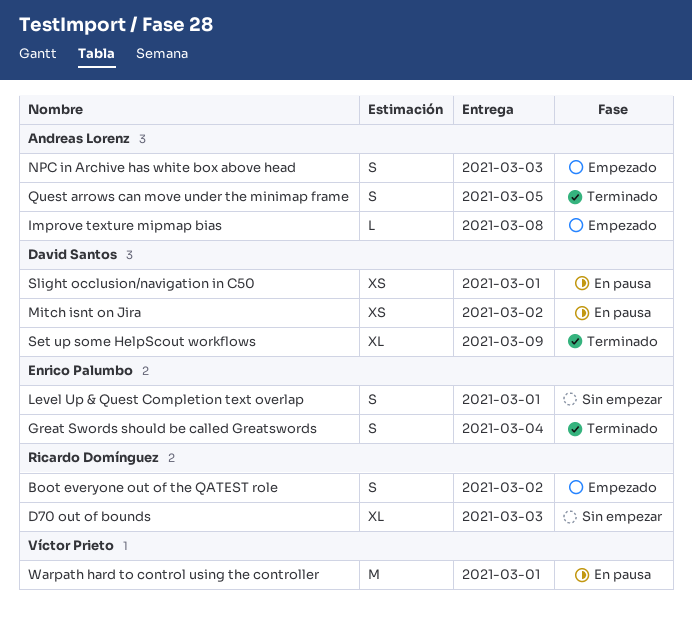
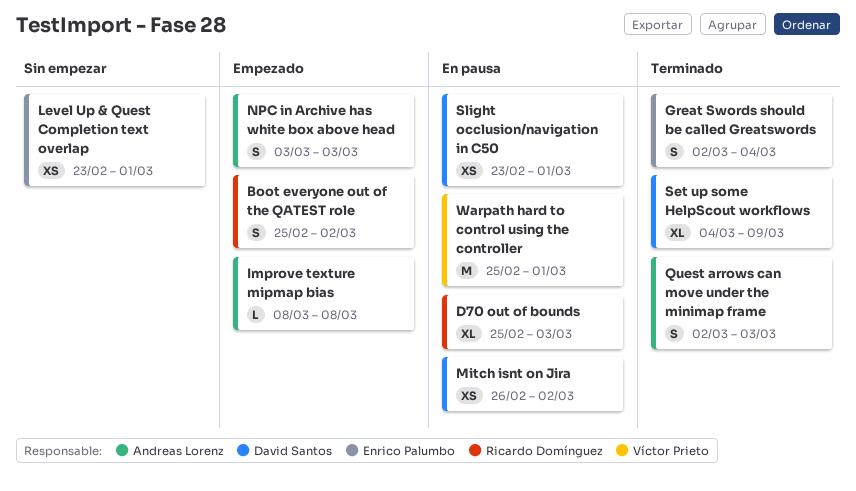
D70 out of bounds, status: Sin empezar -> En pausa
Level Up & Quest Completion text overlap, estimate: S -> XS
Quest arrows can move under the minimap frame, due: Mar 5 -> Mar 3

